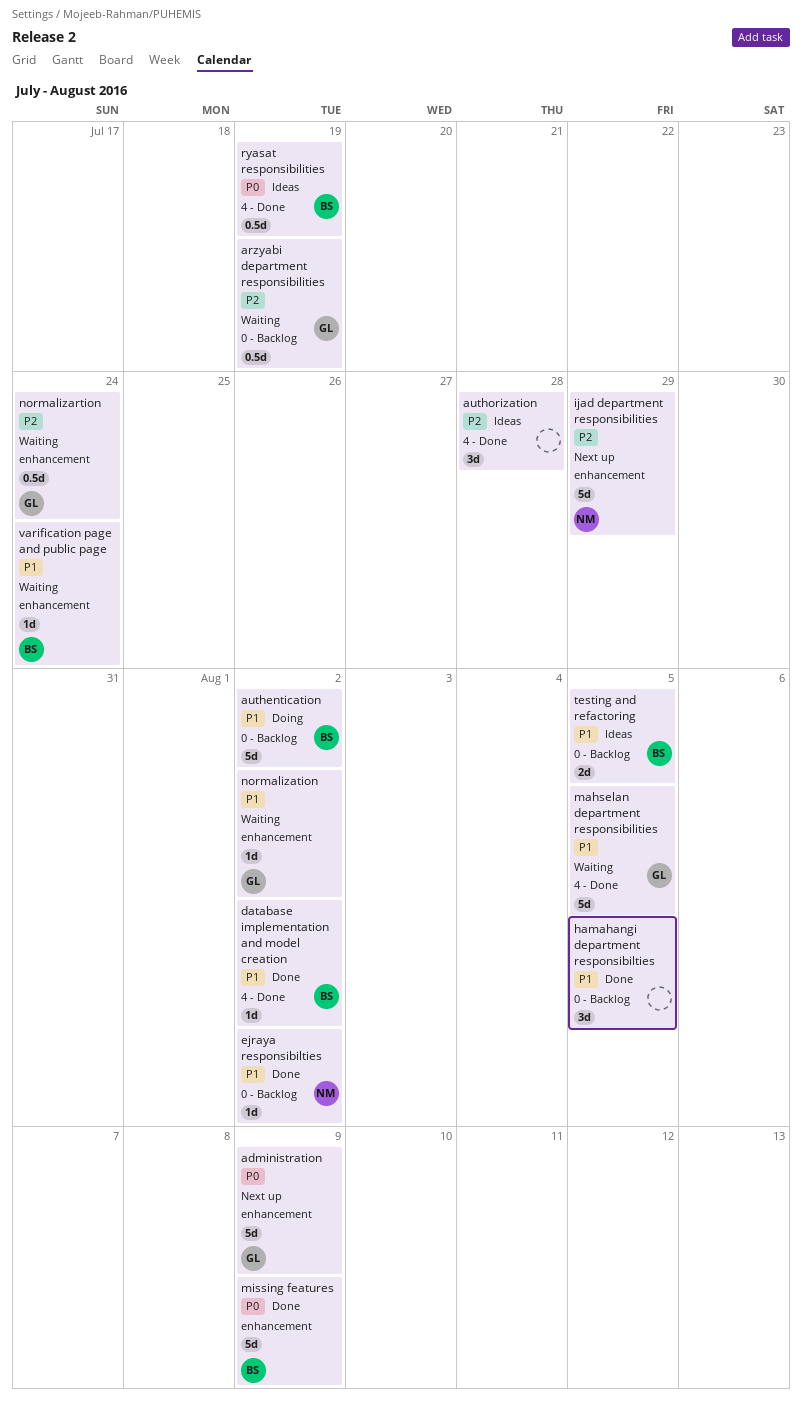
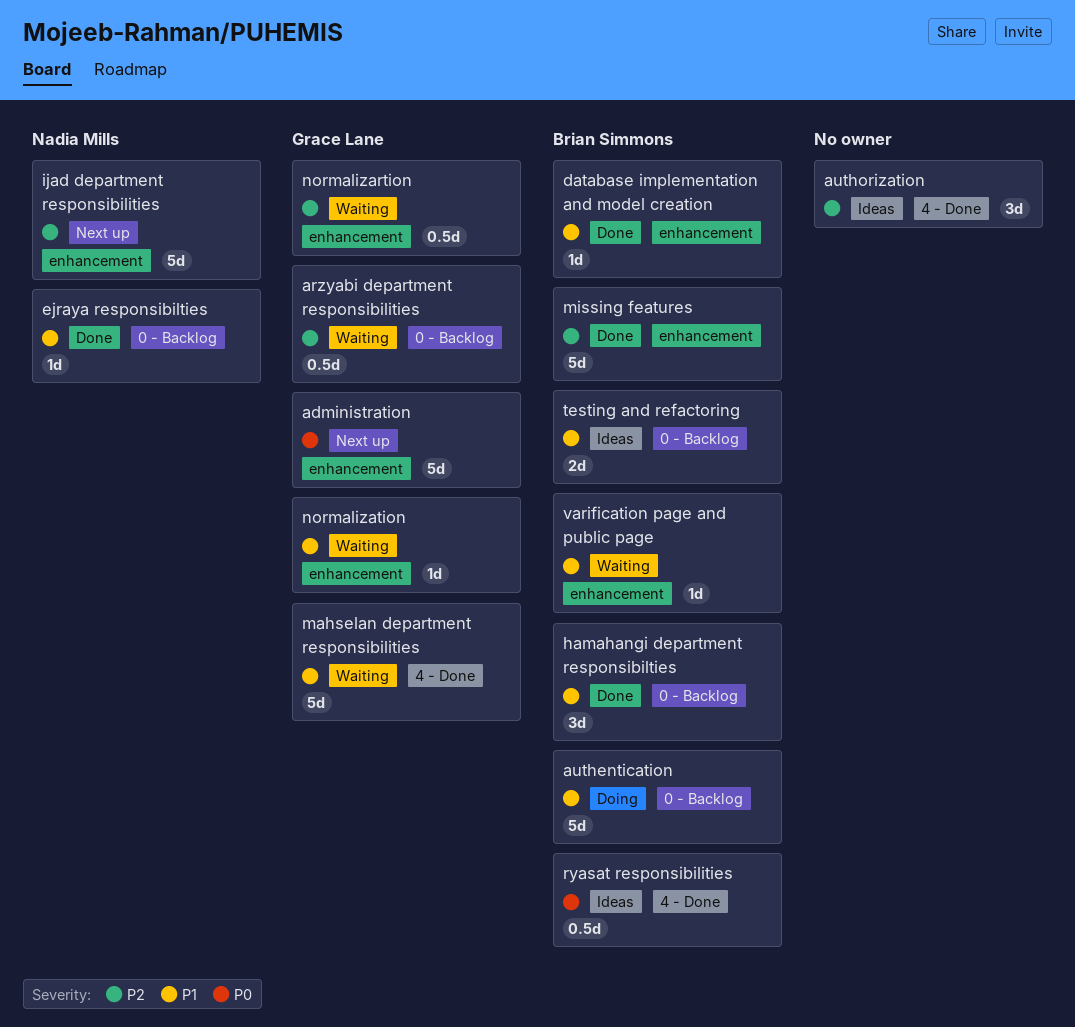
database implementation and model creation, label: 4 - Done -> enhancement
hamahangi department responsibilties, owner: none -> Brian Simmons
missing features, priority: P0 -> P2

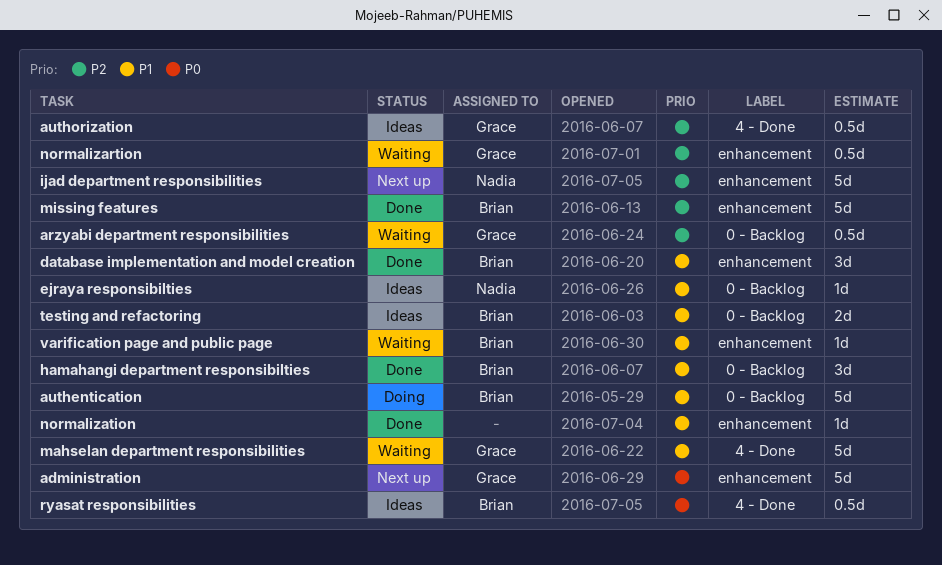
authorization, owner: none -> Grace Lane
authorization, estimate: 3d -> 0.5d
database implementation and model creation, estimate: 1d -> 3d
ejraya responsibilties, status: Done -> Ideas
normalization, status: Waiting -> Done
normalization, owner: Grace Lane -> none

